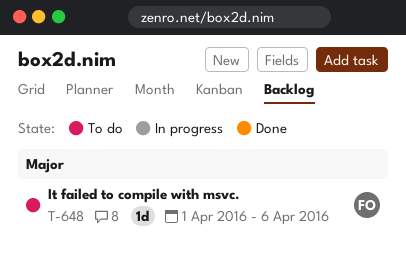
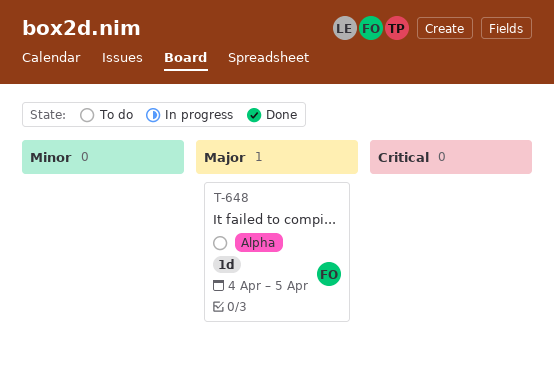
T-648, start: Apr 1 -> Apr 4
T-648, due: Apr 6 -> Apr 5

